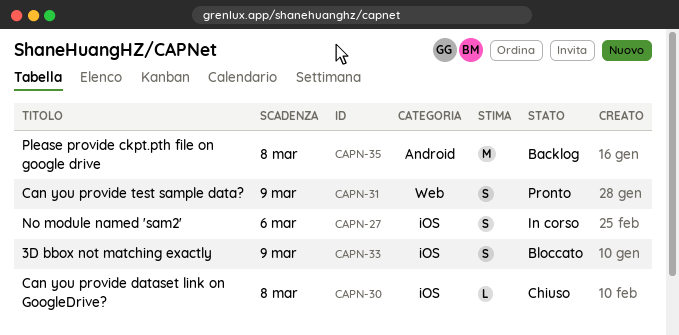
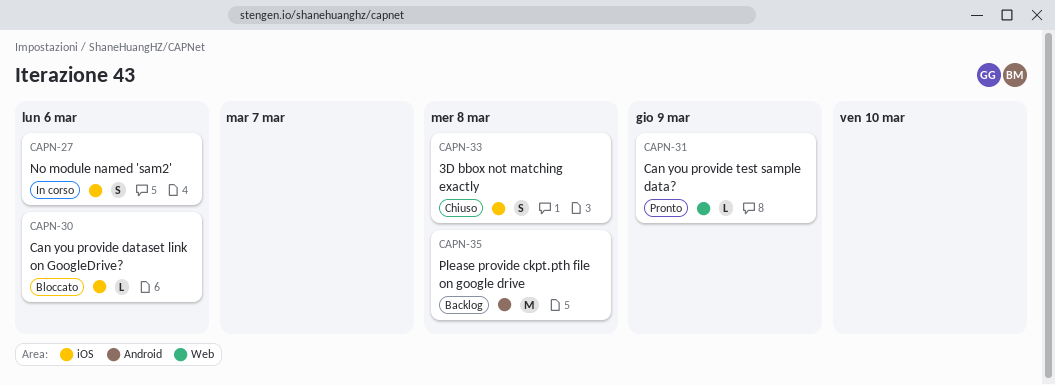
CAPN-30, status: Chiuso -> Bloccato
CAPN-30, due: Mar 8 -> Mar 6
CAPN-31, estimate: S -> L
CAPN-33, status: Bloccato -> Chiuso
CAPN-33, due: Mar 9 -> Mar 8

